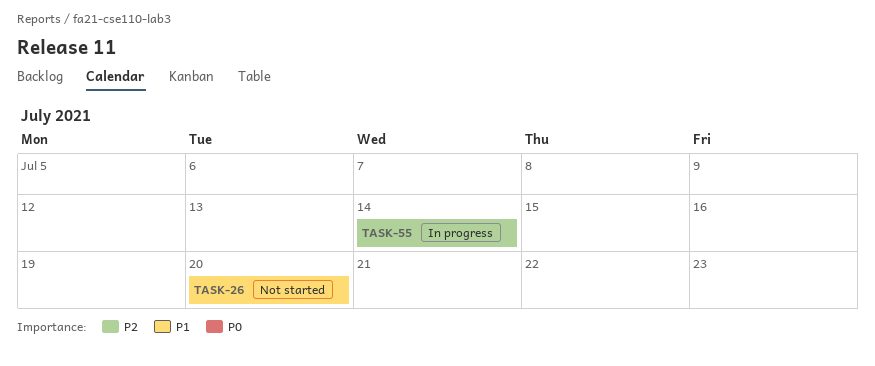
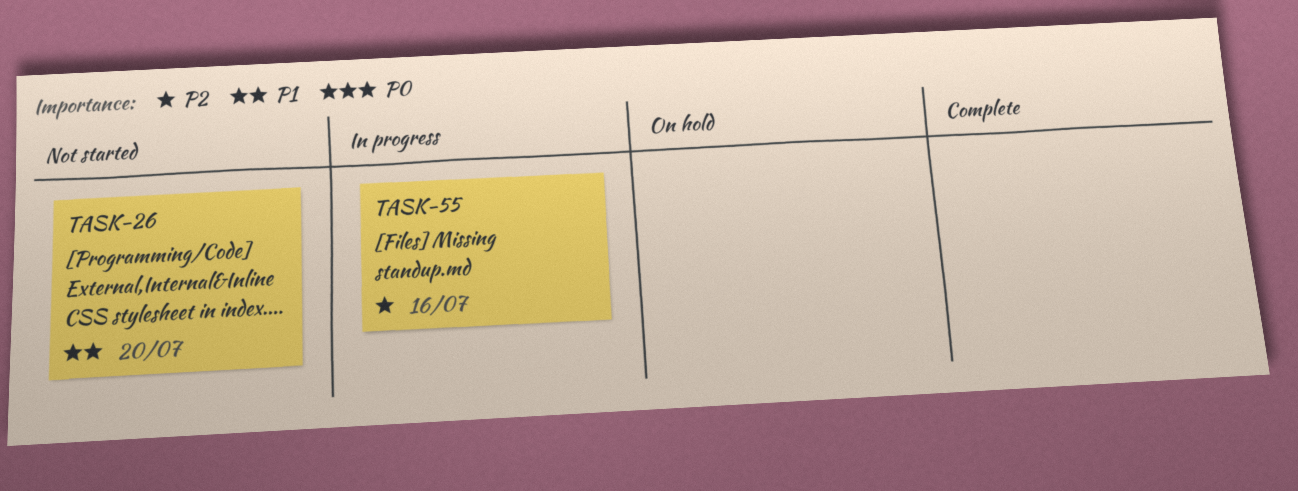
TASK-55, due: Jul 14 -> Jul 16

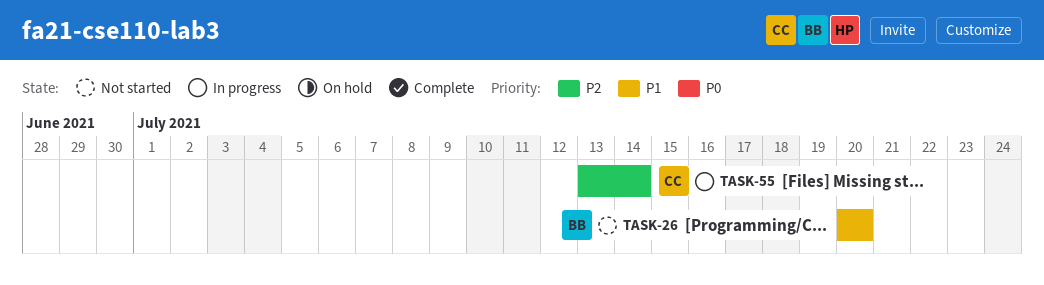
TASK-55, due: Jul 16 -> Jul 14

